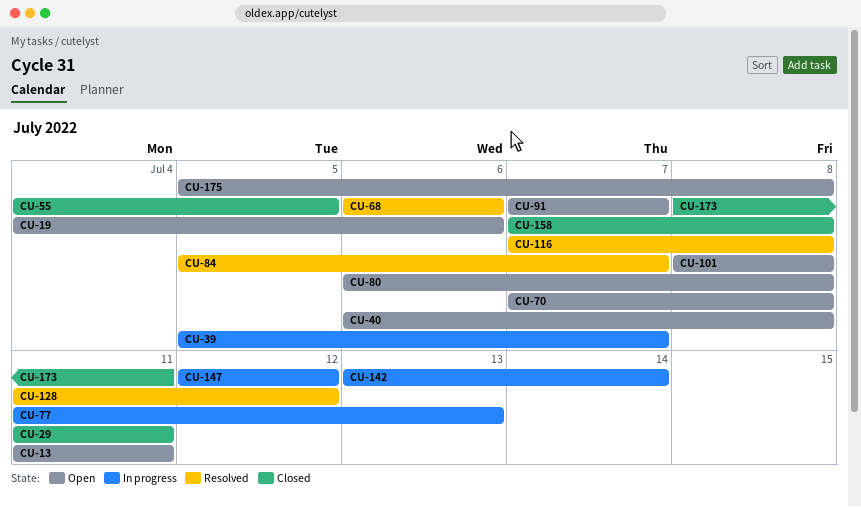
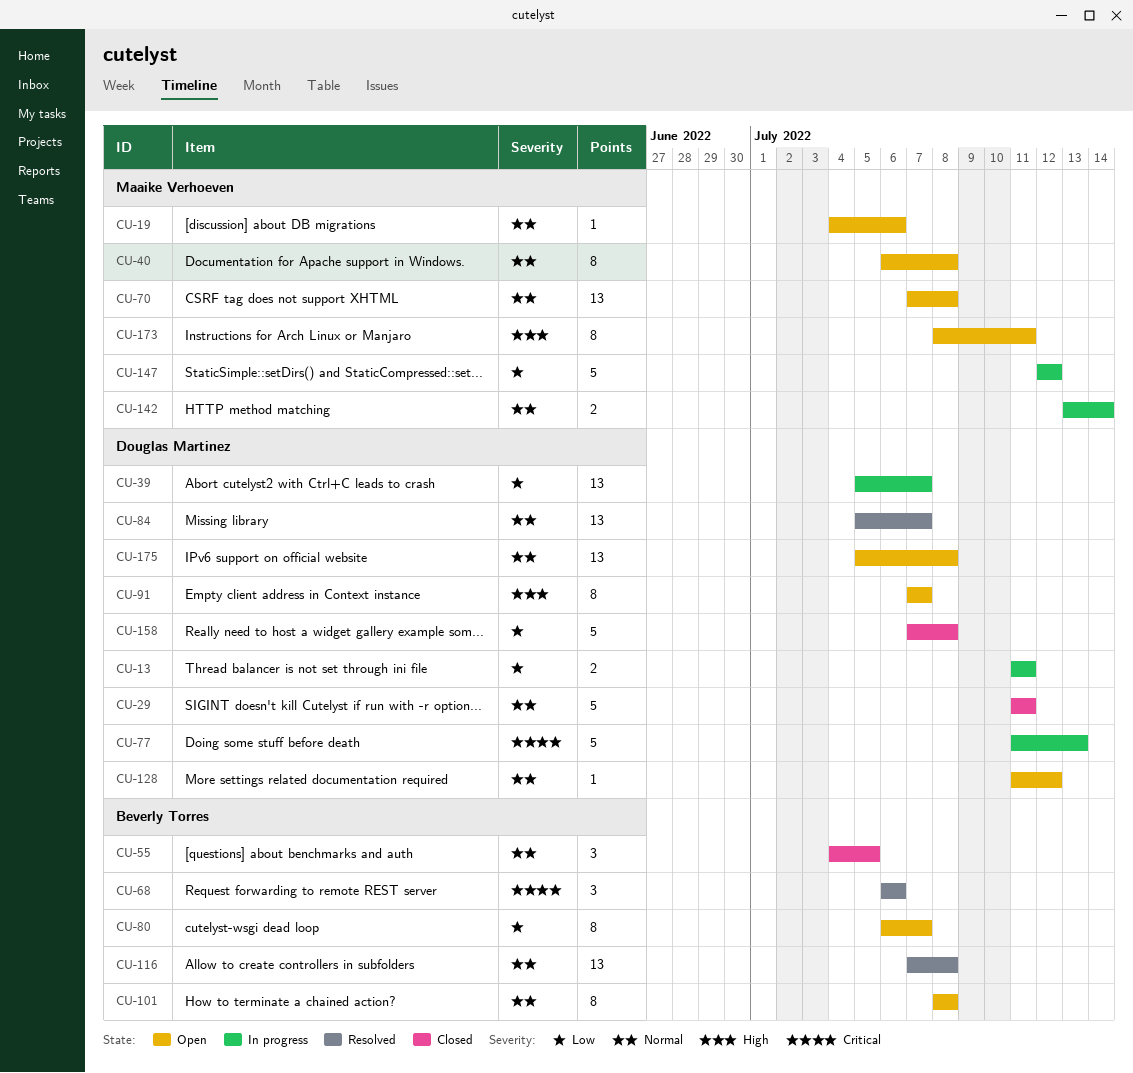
CU-13, status: Open -> In progress
CU-80, due: Jul 8 -> Jul 7
CU-128, status: Resolved -> Open
CU-173, status: Closed -> Open

